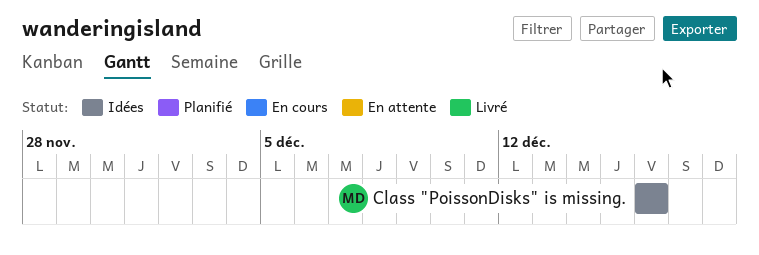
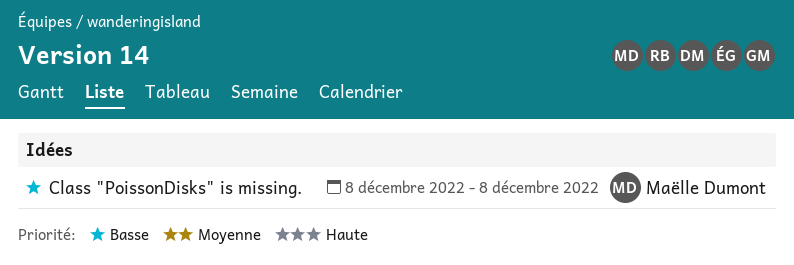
Class "PoissonDisks" is missing., start: Dec 16 -> Dec 8
Class "PoissonDisks" is missing., due: Dec 16 -> Dec 8

